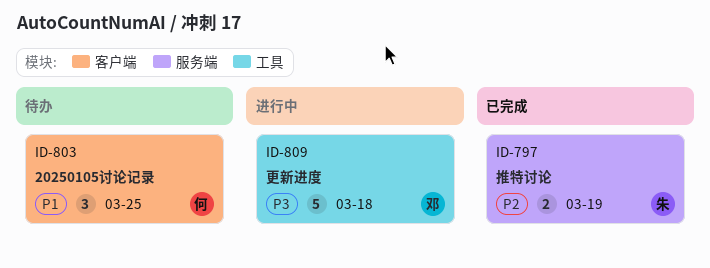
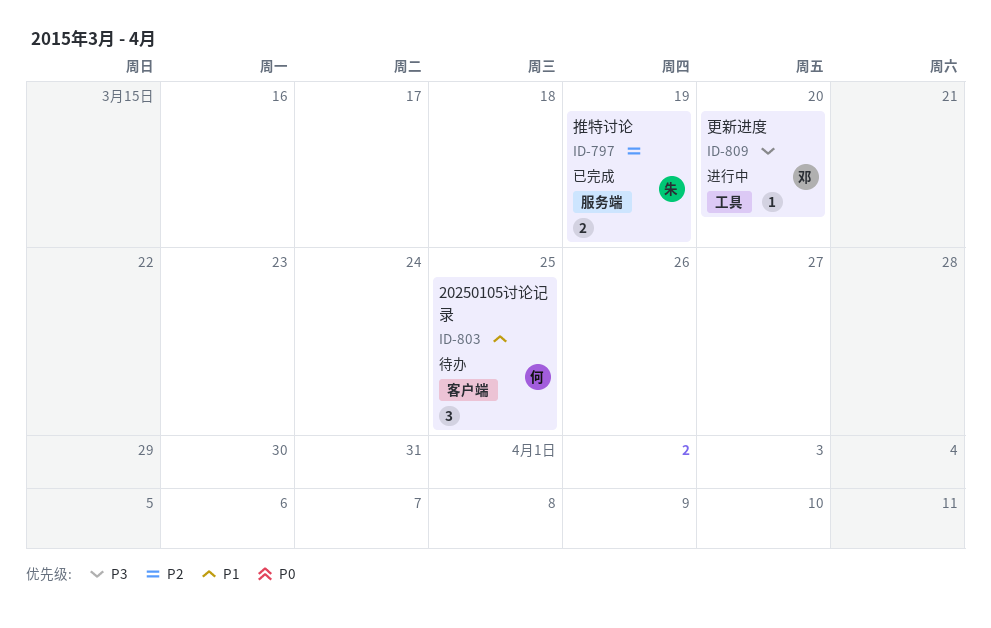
ID-809, estimate: 5 -> 1
ID-809, due: Mar 18 -> Mar 20

